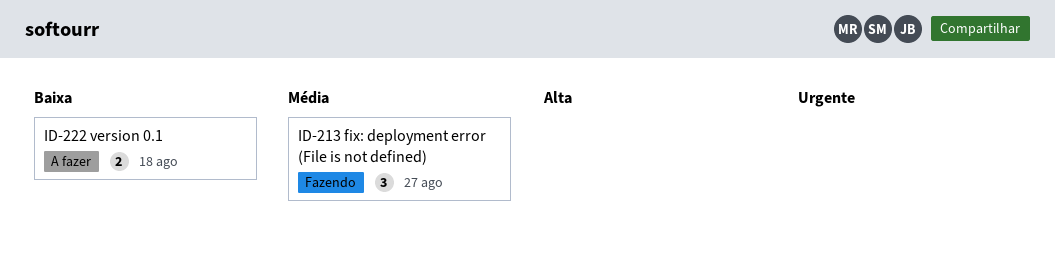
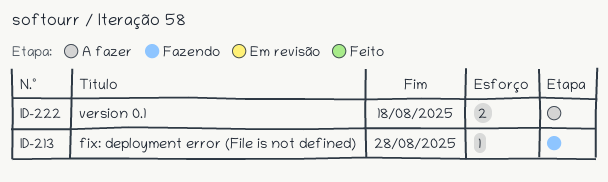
ID-213, estimate: 3 -> 1
ID-213, due: Aug 27 -> Aug 28

